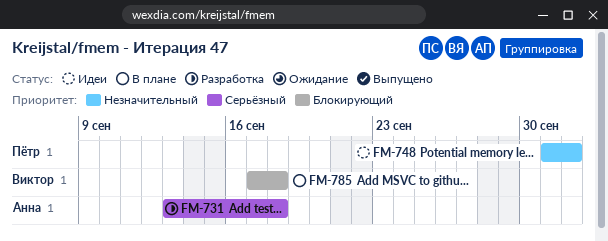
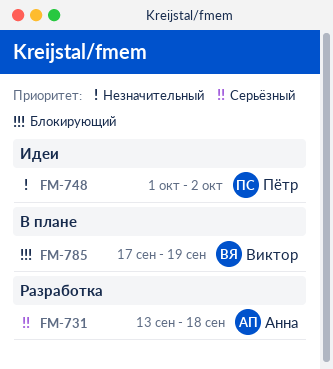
FM-785, due: Sep 18 -> Sep 19

